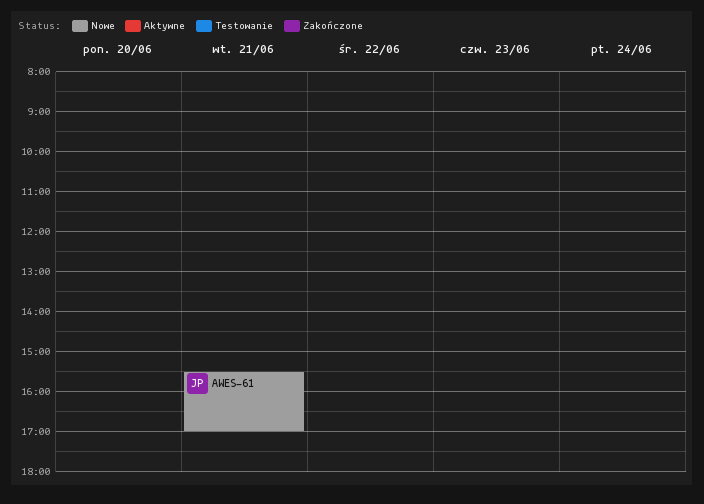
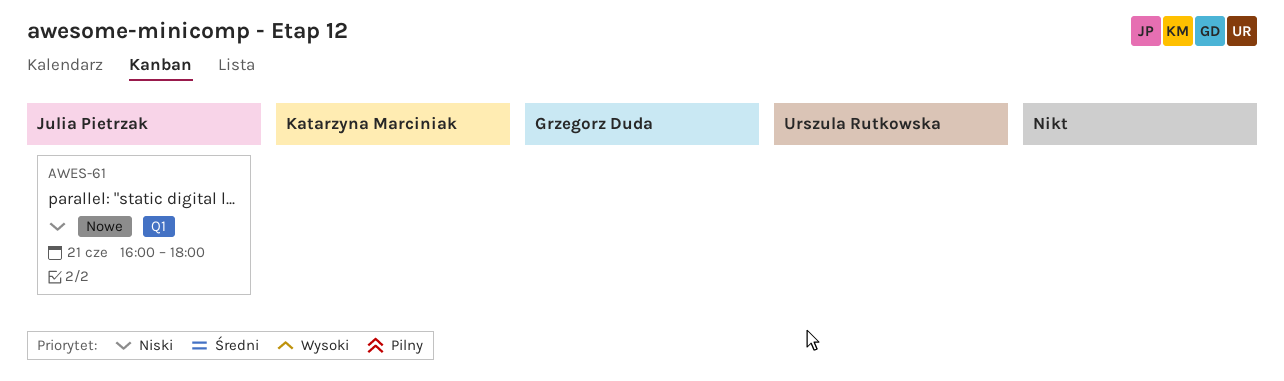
AWES-61, begins: 15:30 -> 16:00
AWES-61, ends: 17:00 -> 18:00

